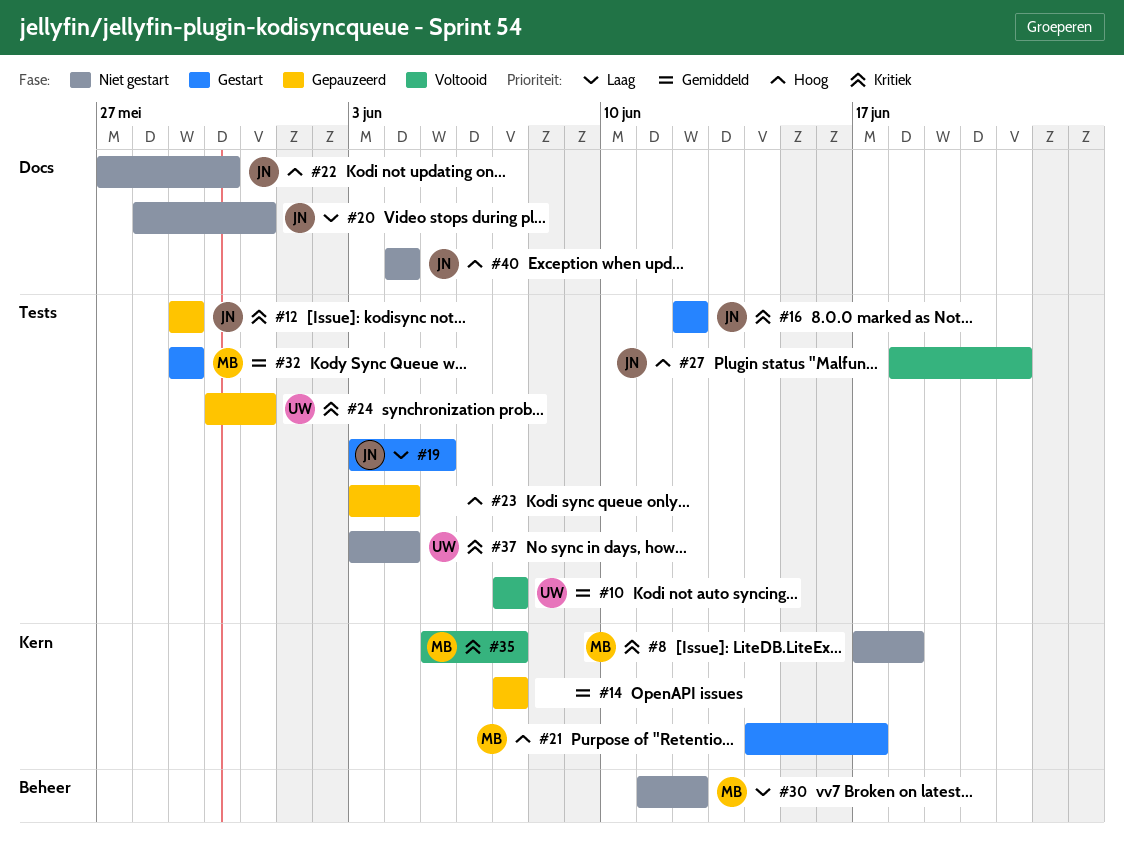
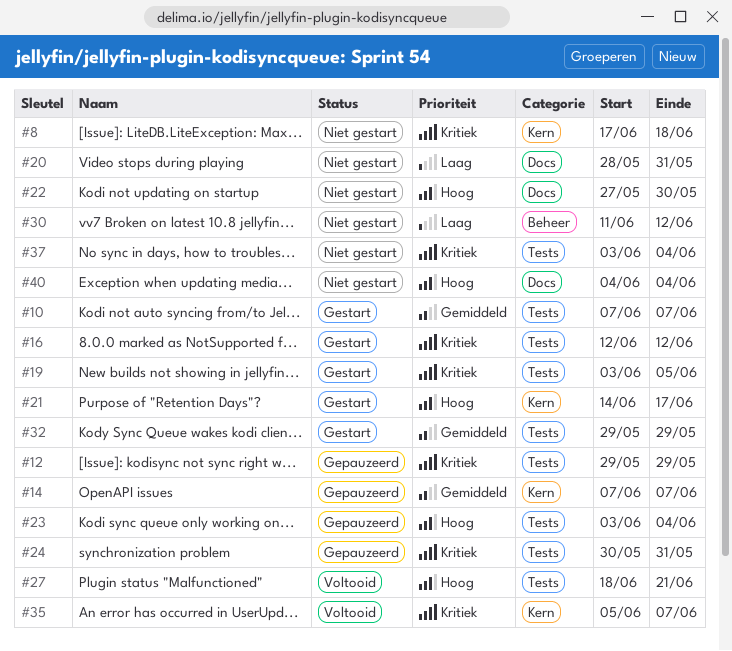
#10, status: Voltooid -> Gestart
#19, priority: Laag -> Kritiek

